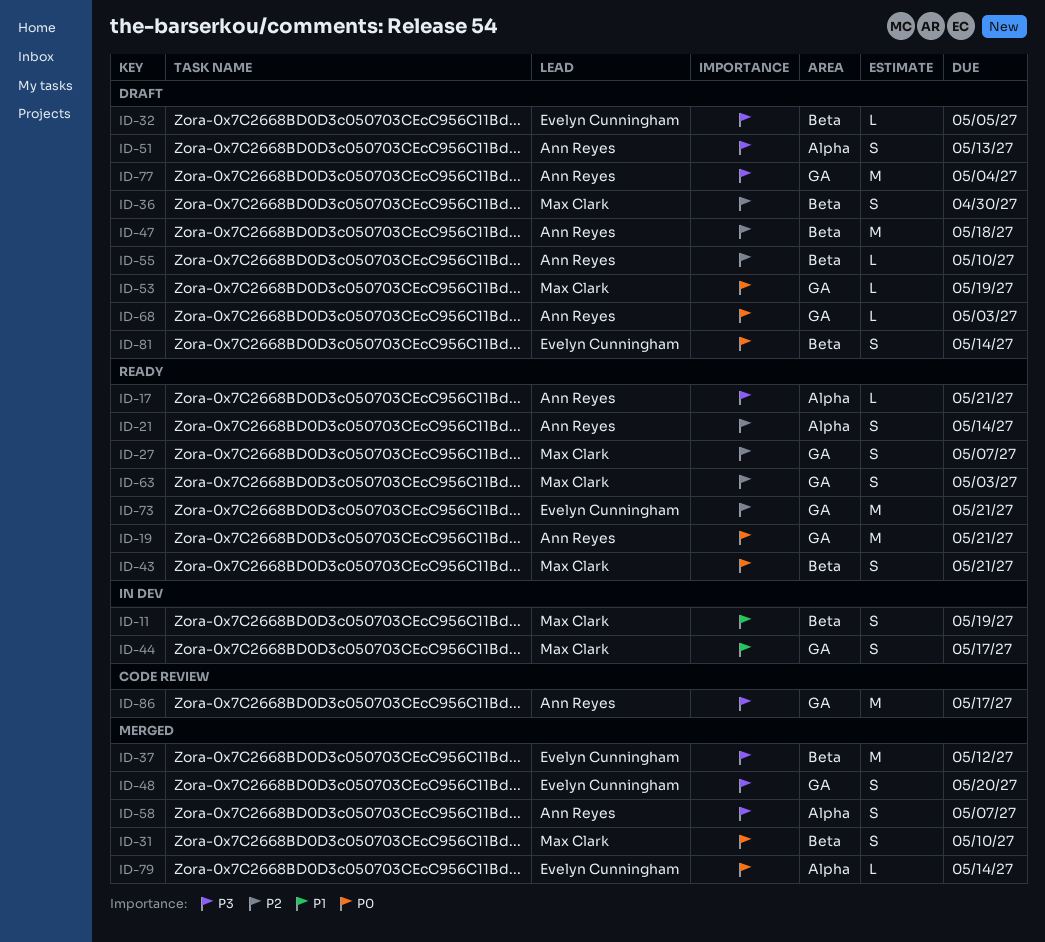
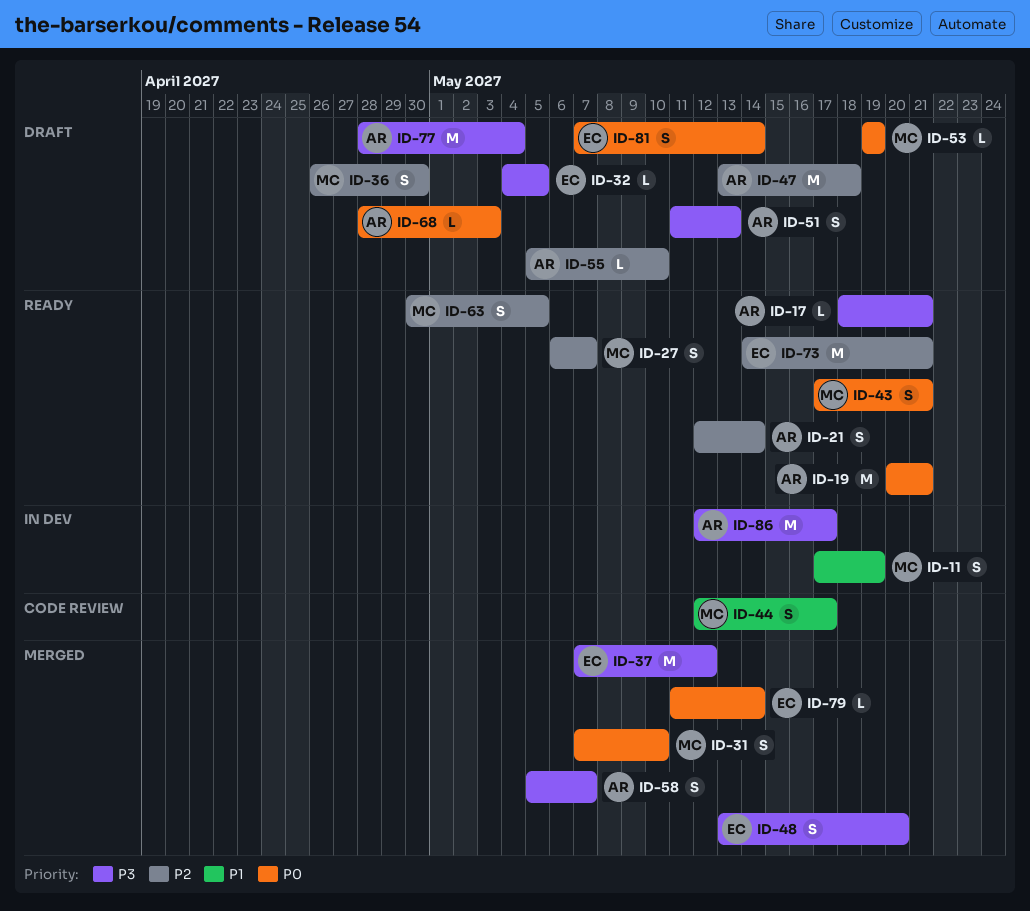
ID-44, status: In dev -> Code review
ID-63, due: May 3 -> May 5
ID-86, status: Code review -> In dev

